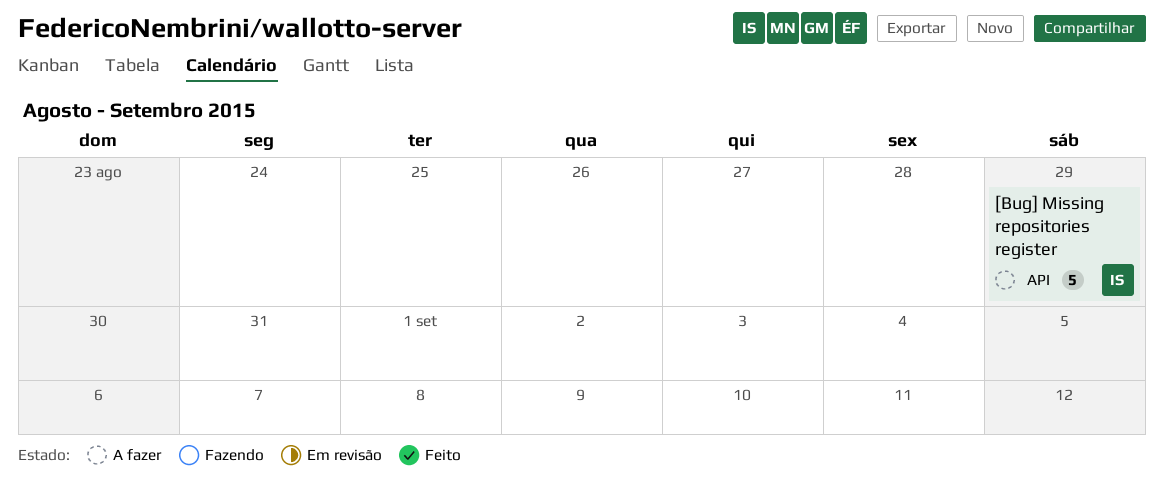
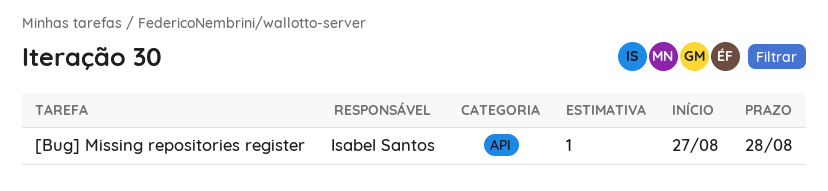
[Bug] Missing repositories register, estimate: 5 -> 1
[Bug] Missing repositories register, due: Aug 29 -> Aug 28

